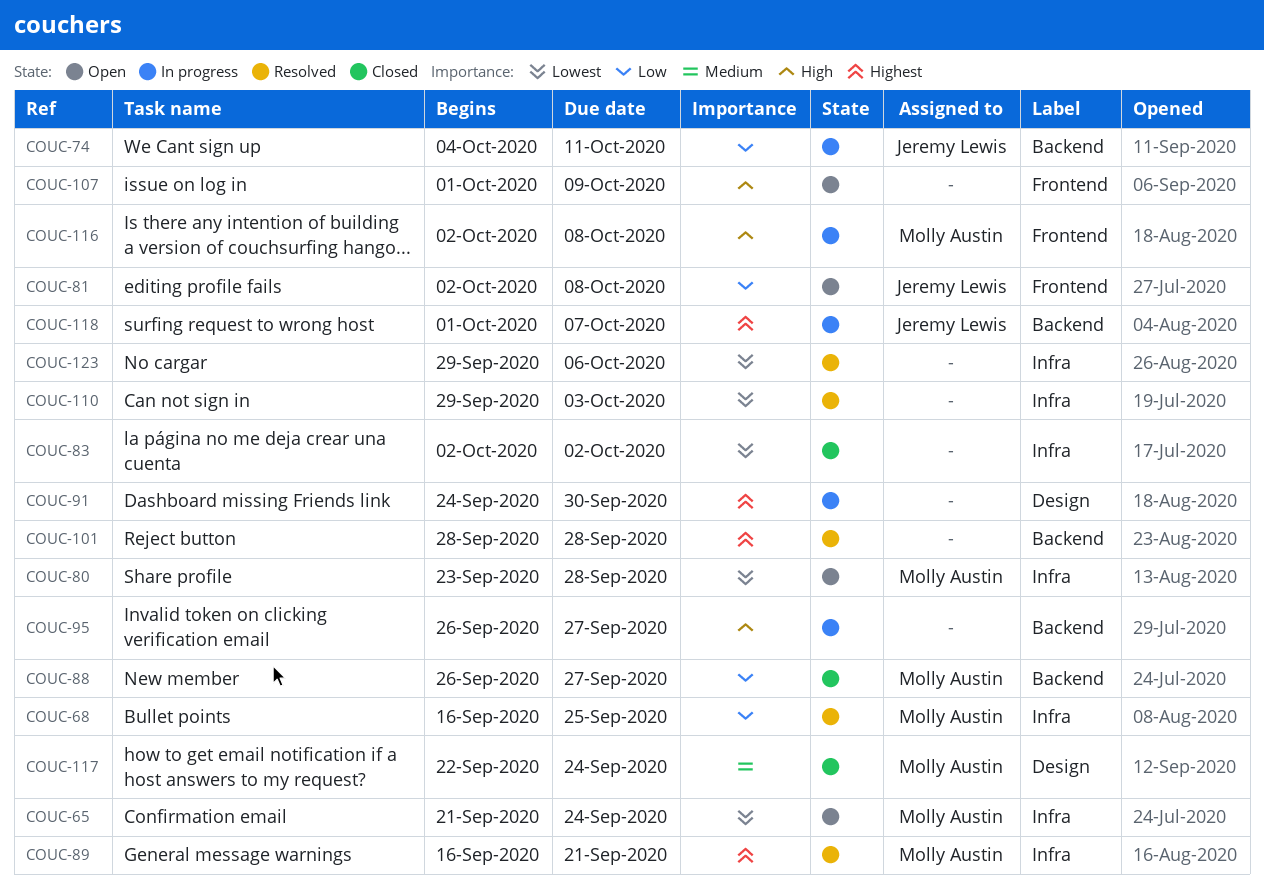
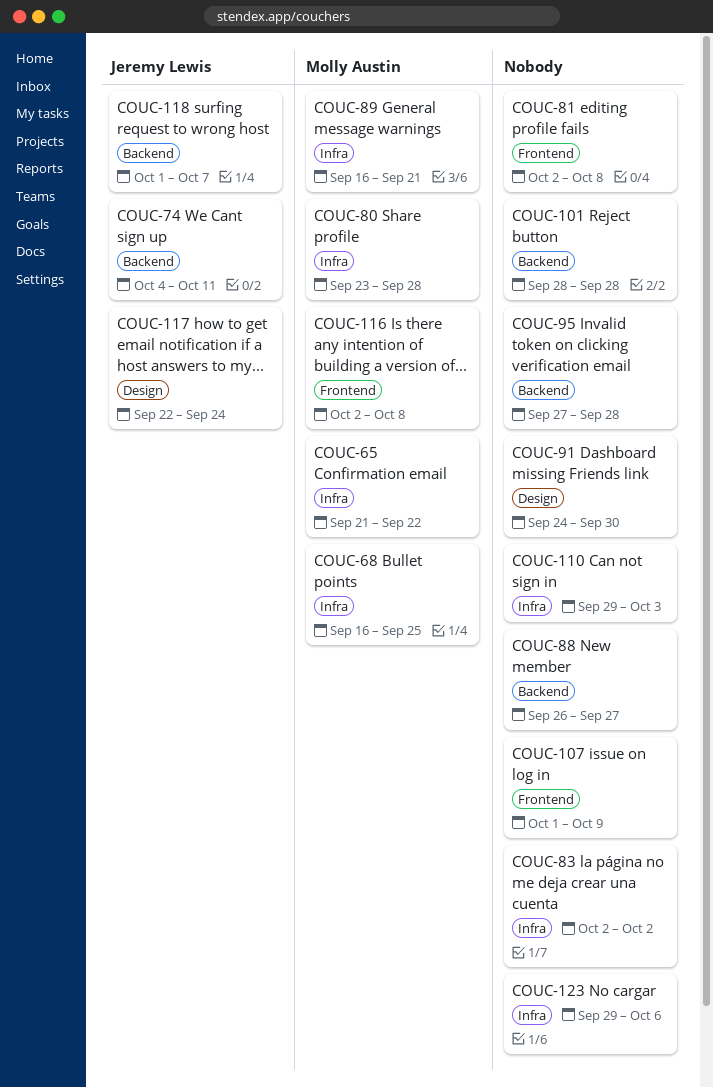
COUC-65, due: Sep 24 -> Sep 22
COUC-81, owner: Jeremy Lewis -> none
COUC-88, owner: Molly Austin -> none
COUC-95, start: Sep 26 -> Sep 27
COUC-95, due: Sep 27 -> Sep 28
COUC-117, owner: Molly Austin -> Jeremy Lewis

